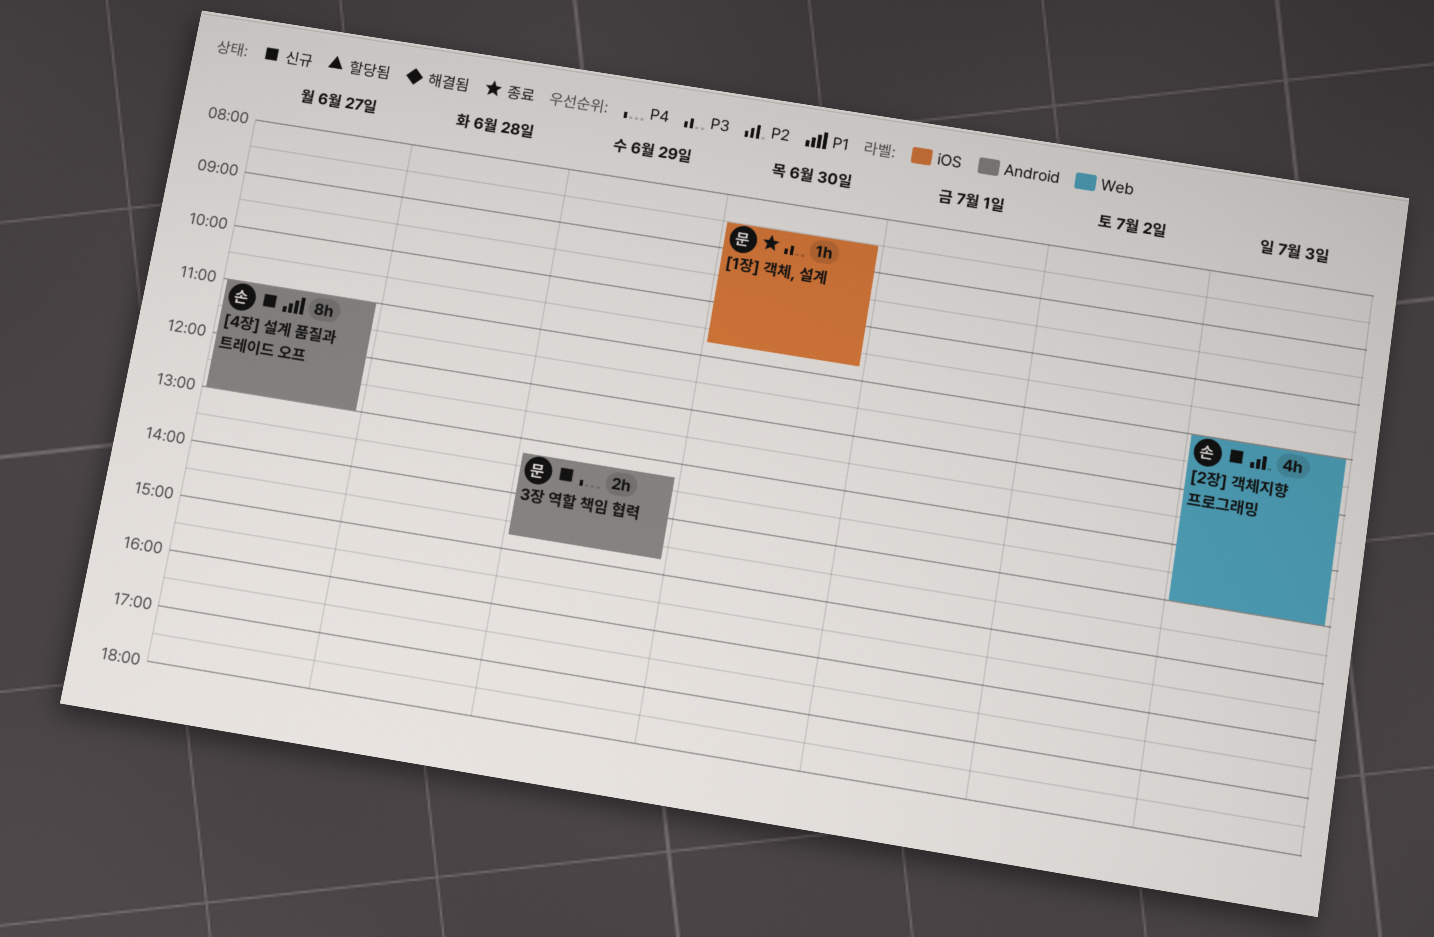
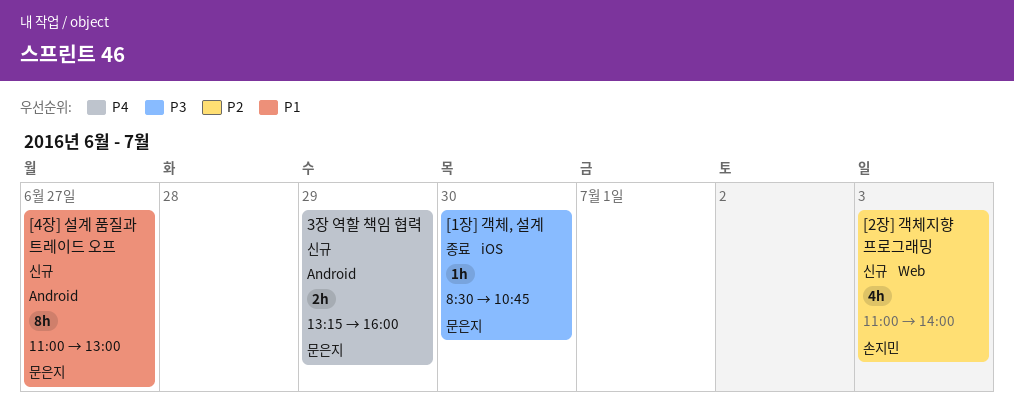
3장 역할 책임 협력, ends: 14:45 -> 16:00
[4장] 설계 품질과 트레이드 오프, owner: 손지민 -> 문은지

